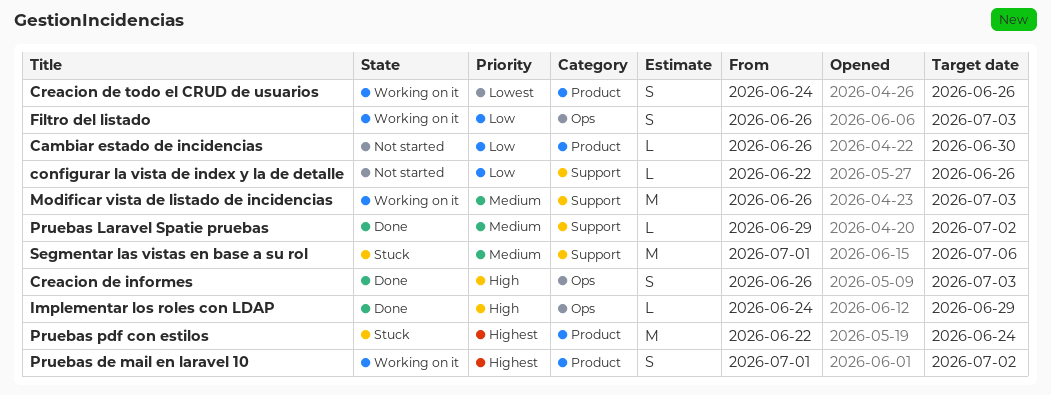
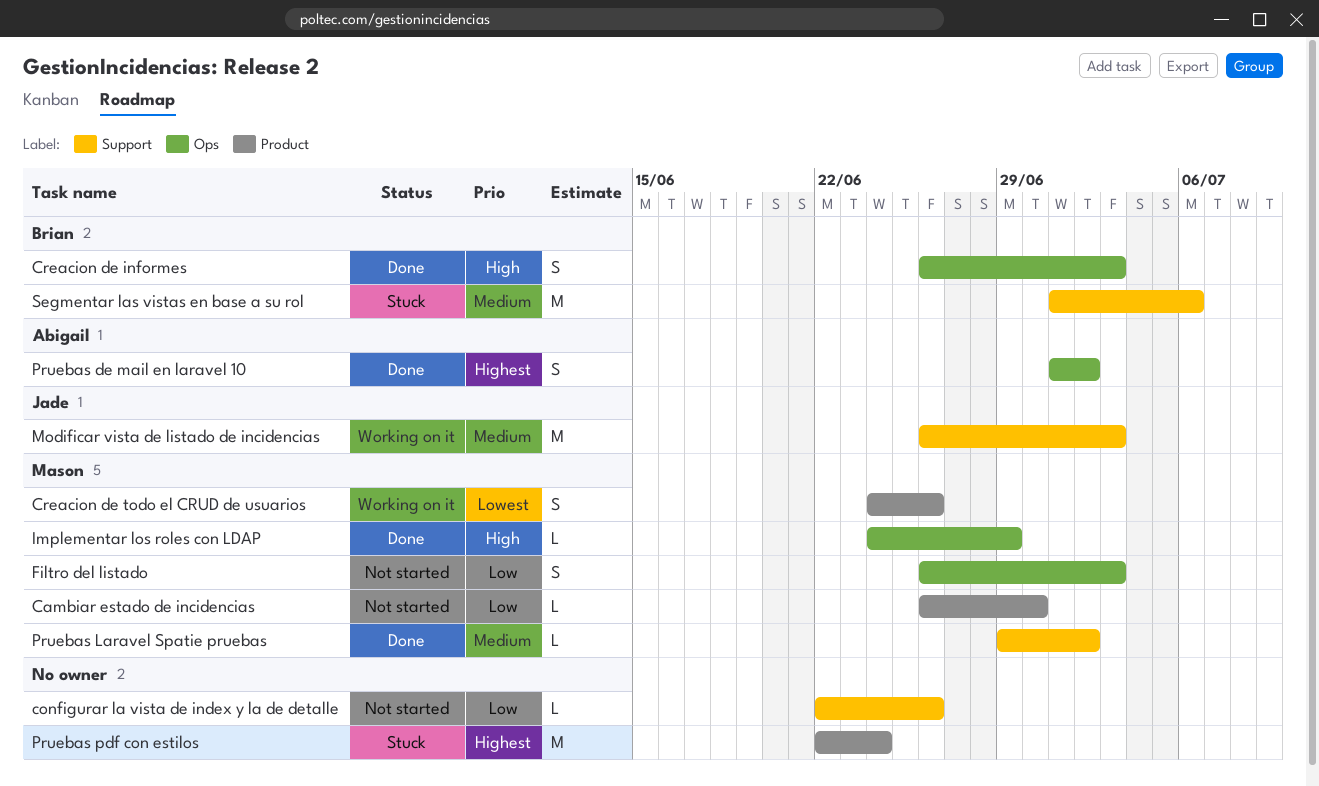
Filtro del listado, status: Working on it -> Not started
Pruebas de mail en laravel 10, status: Working on it -> Done
Pruebas de mail en laravel 10, label: Product -> Ops

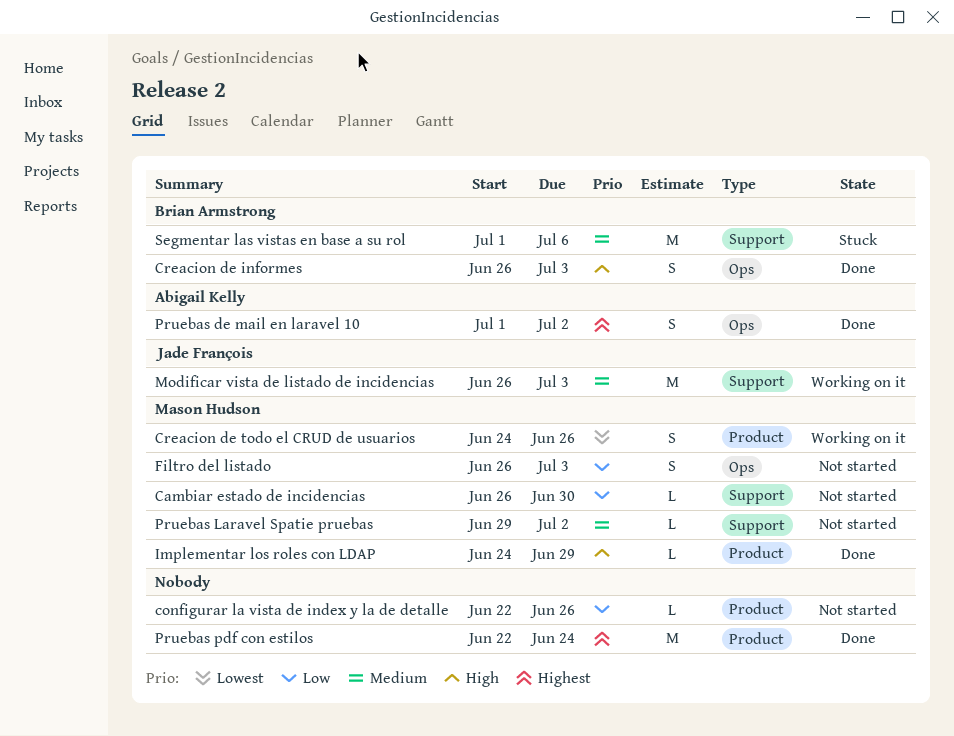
Cambiar estado de incidencias, label: Product -> Support
configurar la vista de index y la de detalle, label: Support -> Product
Implementar los roles con LDAP, label: Ops -> Product
Pruebas Laravel Spatie pruebas, status: Done -> Not started
Pruebas pdf con estilos, status: Stuck -> Done

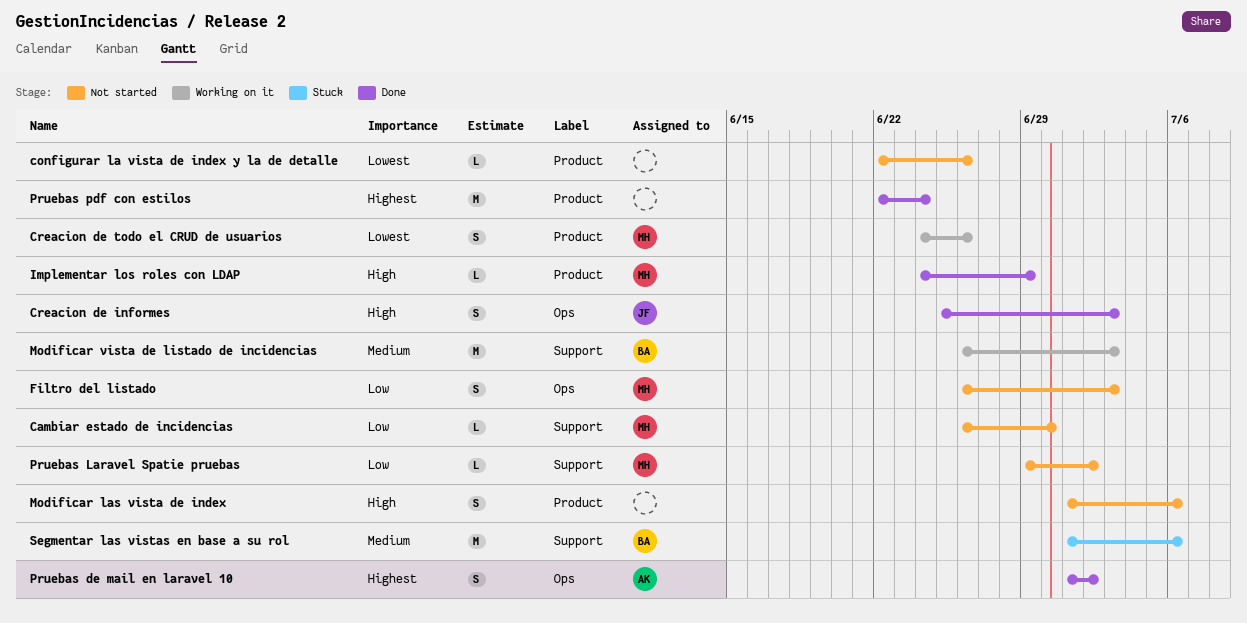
configurar la vista de index y la de detalle, priority: Low -> Lowest
Creacion de informes, owner: Brian Armstrong -> Jade François
Creacion de informes, start: Jun 26 -> Jun 25
Modificar las vista de index: none -> present
Modificar vista de listado de incidencias, owner: Jade François -> Brian Armstrong
Pruebas Laravel Spatie pruebas, priority: Medium -> Low

